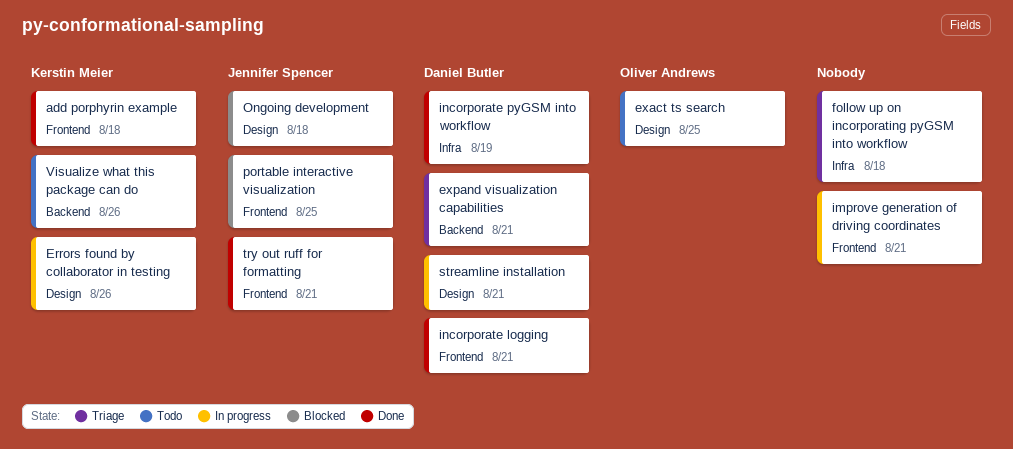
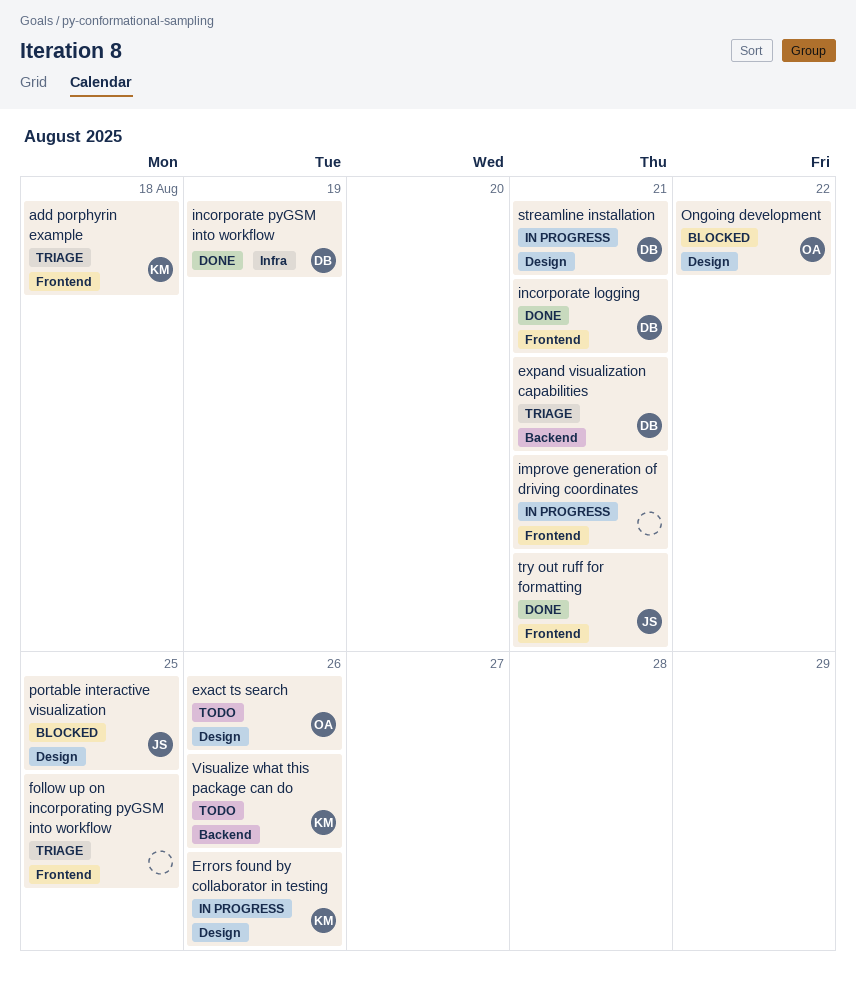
add porphyrin example, status: Done -> Triage
exact ts search, due: Aug 25 -> Aug 26
follow up on incorporating pyGSM into workflow, label: Infra -> Frontend
follow up on incorporating pyGSM into workflow, due: Aug 18 -> Aug 25
Ongoing development, owner: Jennifer Spencer -> Oliver Andrews
Ongoing development, due: Aug 18 -> Aug 22
portable interactive visualization, label: Frontend -> Design

